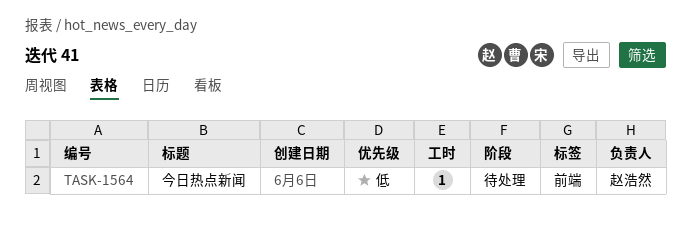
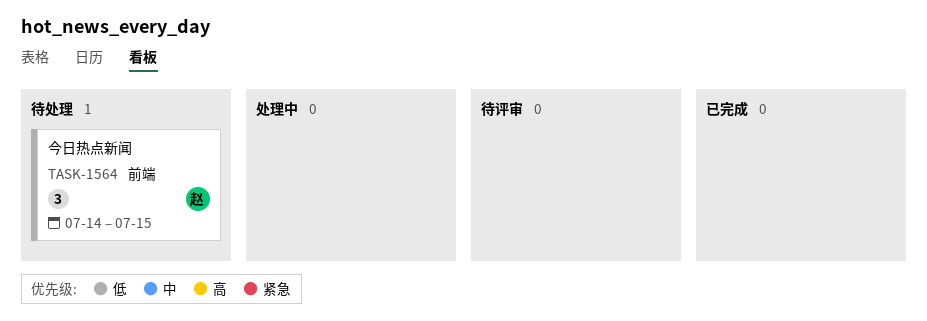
TASK-1564, estimate: 1 -> 3

